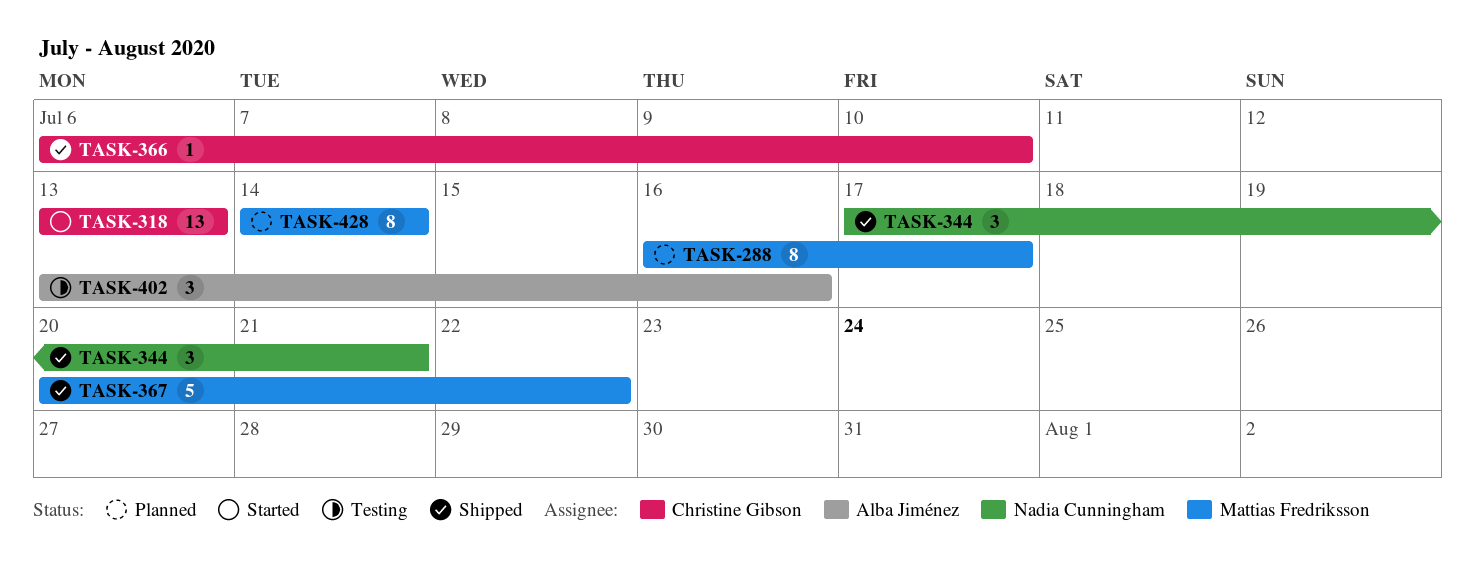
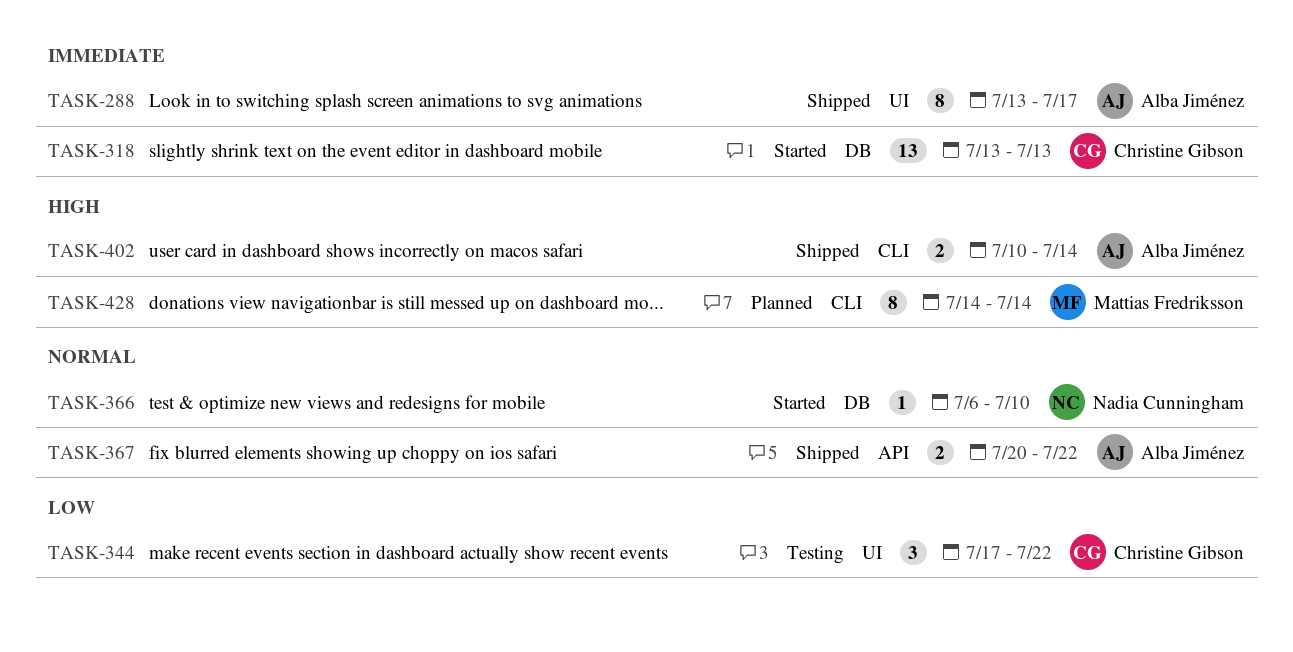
TASK-288, status: Planned -> Shipped
TASK-288, owner: Mattias Fredriksson -> Alba Jiménez
TASK-288, start: Jul 16 -> Jul 13
TASK-344, status: Shipped -> Testing
TASK-344, owner: Nadia Cunningham -> Christine Gibson
TASK-344, due: Jul 21 -> Jul 22
TASK-366, status: Shipped -> Started
TASK-366, owner: Christine Gibson -> Nadia Cunningham
TASK-367, owner: Mattias Fredriksson -> Alba Jiménez
TASK-367, estimate: 5 -> 2
TASK-402, status: Testing -> Shipped
TASK-402, estimate: 3 -> 2
TASK-402, start: Jul 13 -> Jul 10
TASK-402, due: Jul 16 -> Jul 14

